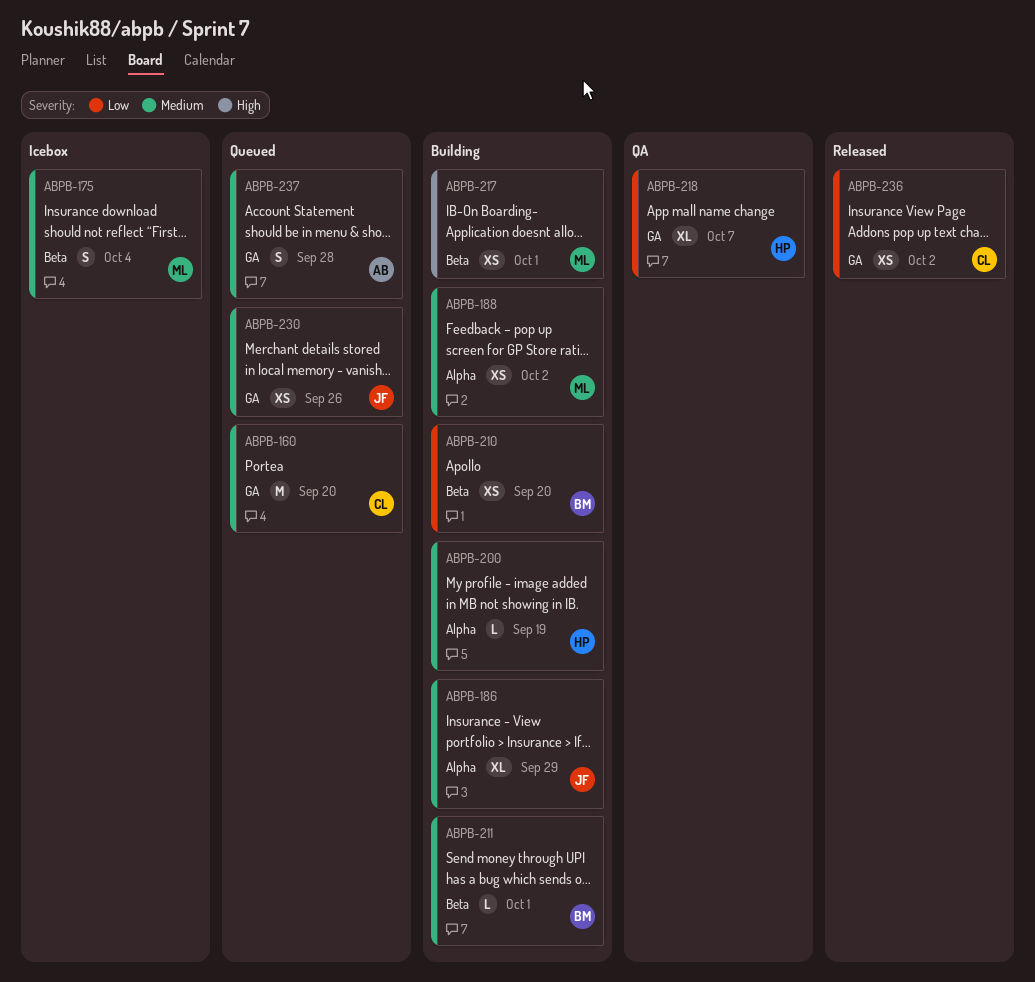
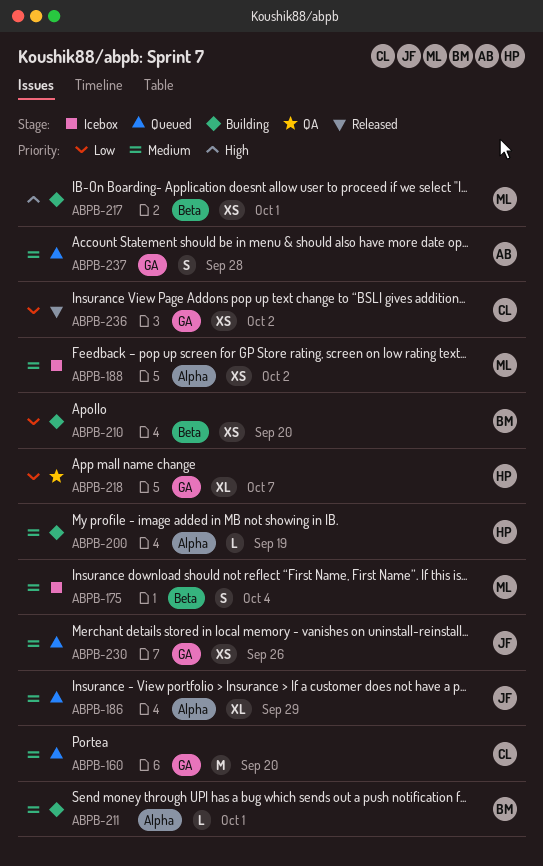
ABPB-186, status: Building -> Queued
ABPB-188, status: Building -> Icebox
ABPB-211, label: Beta -> Alpha

